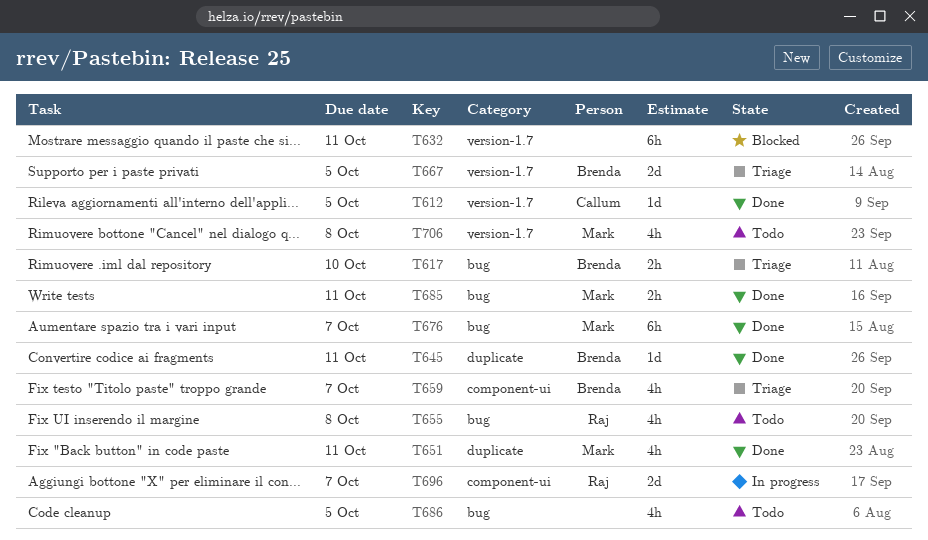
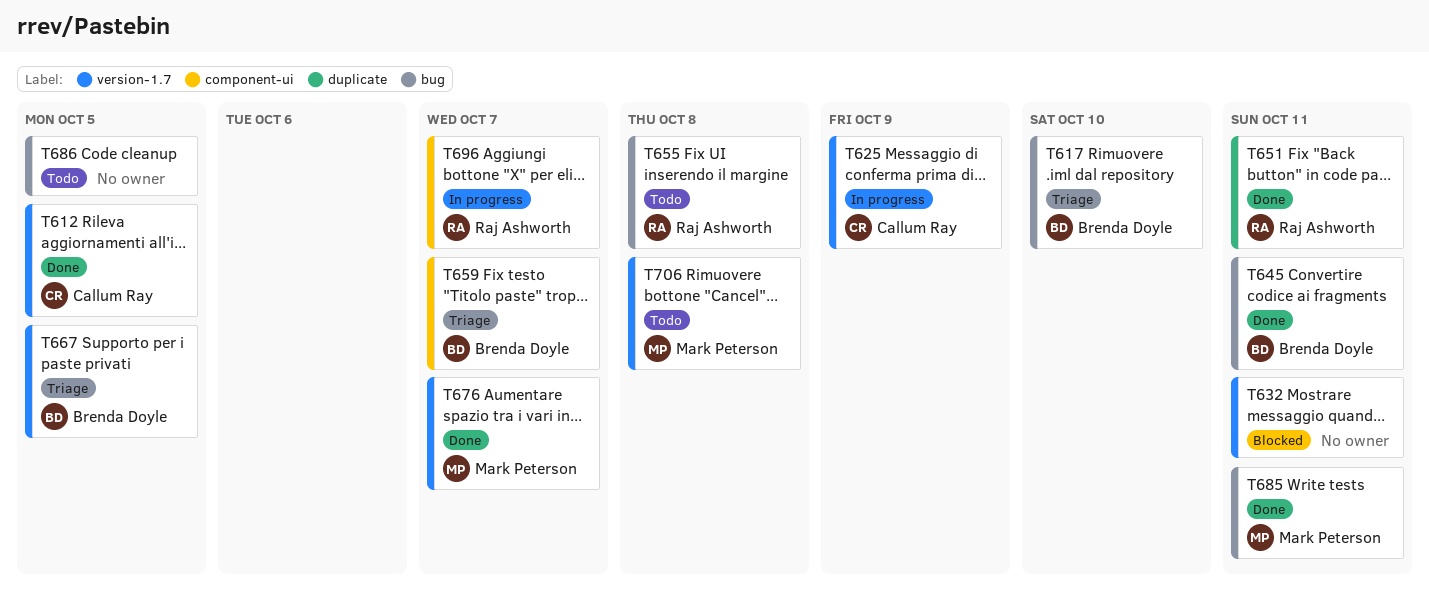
T625: none -> present
T645, label: duplicate -> bug
T651, owner: Mark Peterson -> Raj Ashworth
T676, label: bug -> version-1.7

